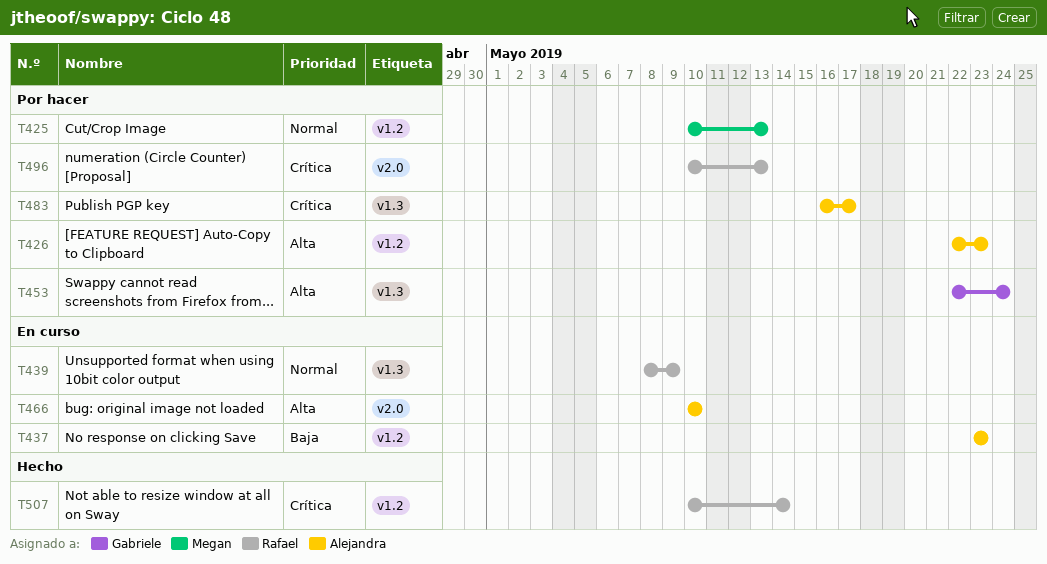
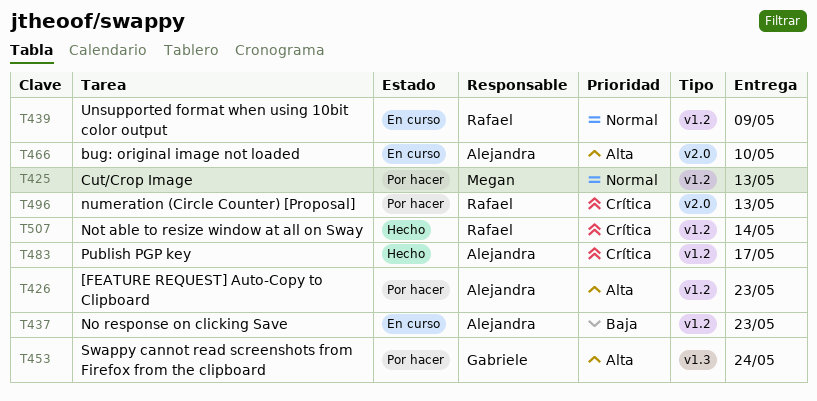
T439, label: v1.3 -> v1.2
T483, status: Por hacer -> Hecho
T483, label: v1.3 -> v1.2

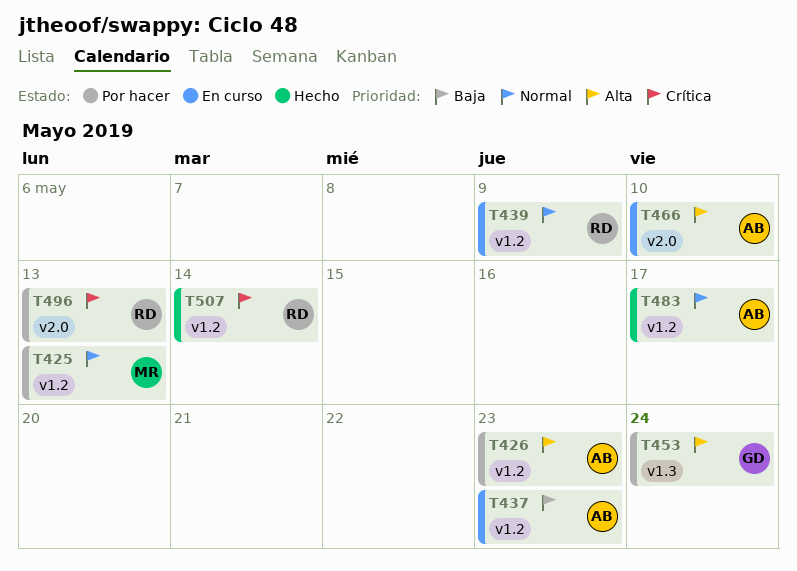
T483, priority: Crítica -> Normal

